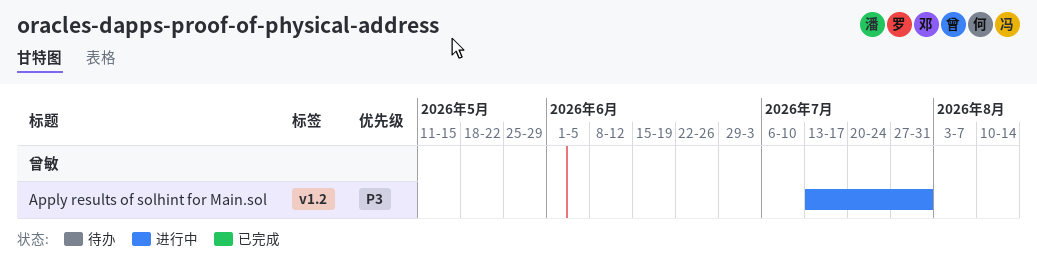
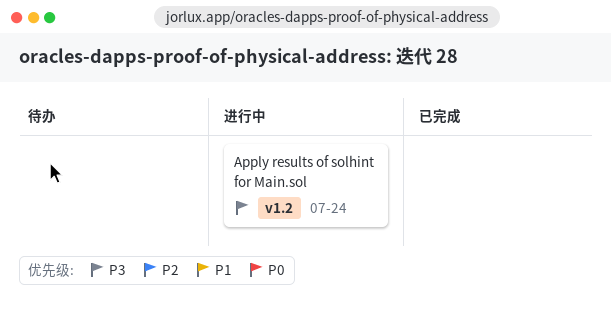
Apply results of solhint for Main.sol, due: Jul 31 -> Jul 24

